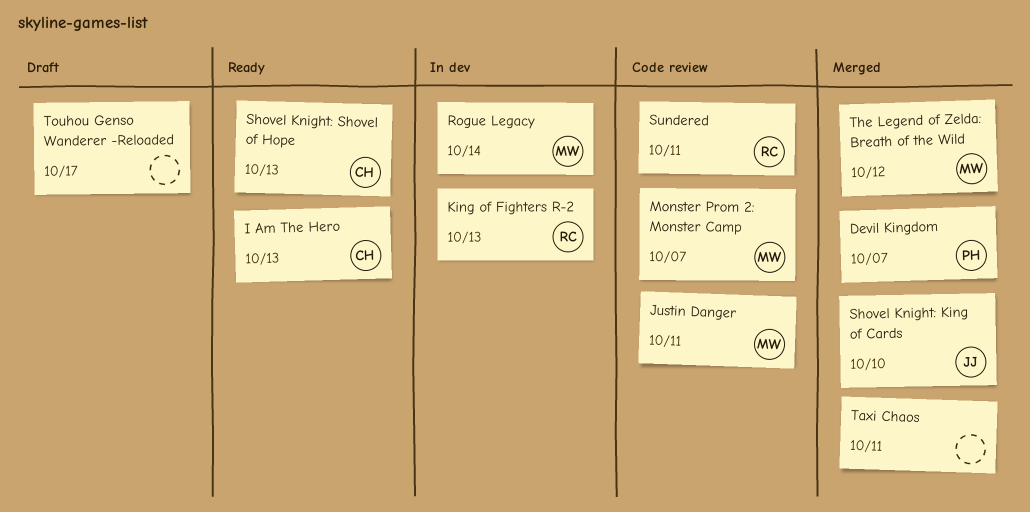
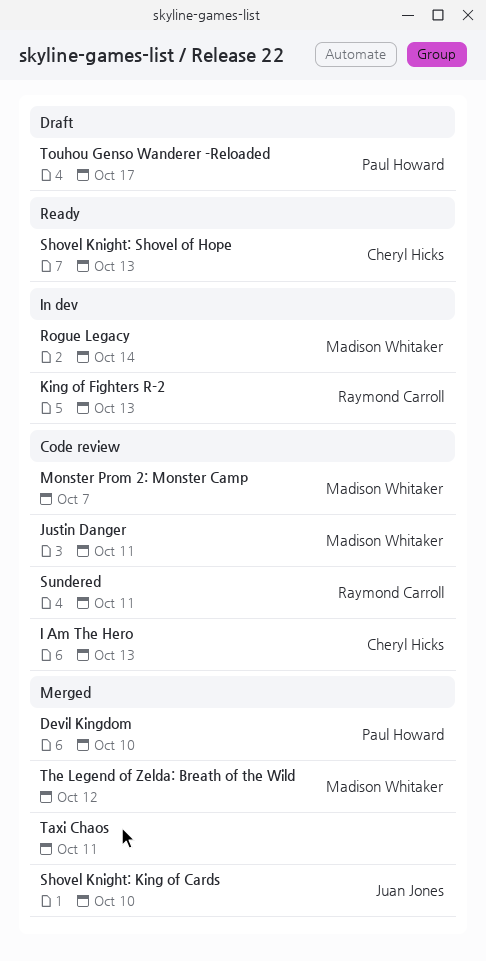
Devil Kingdom, due: Oct 7 -> Oct 10
I Am The Hero, status: Ready -> Code review
Touhou Genso Wanderer -Reloaded, owner: none -> Paul Howard

